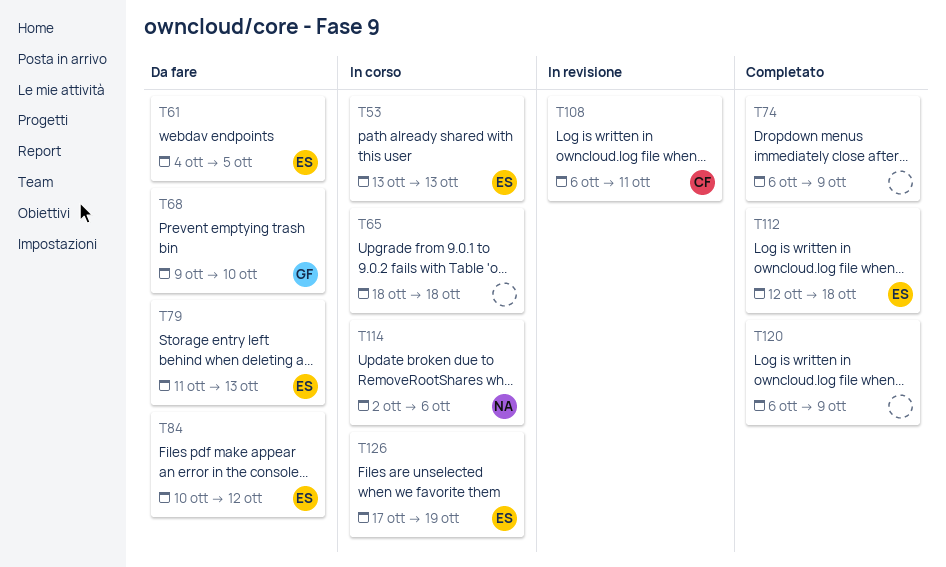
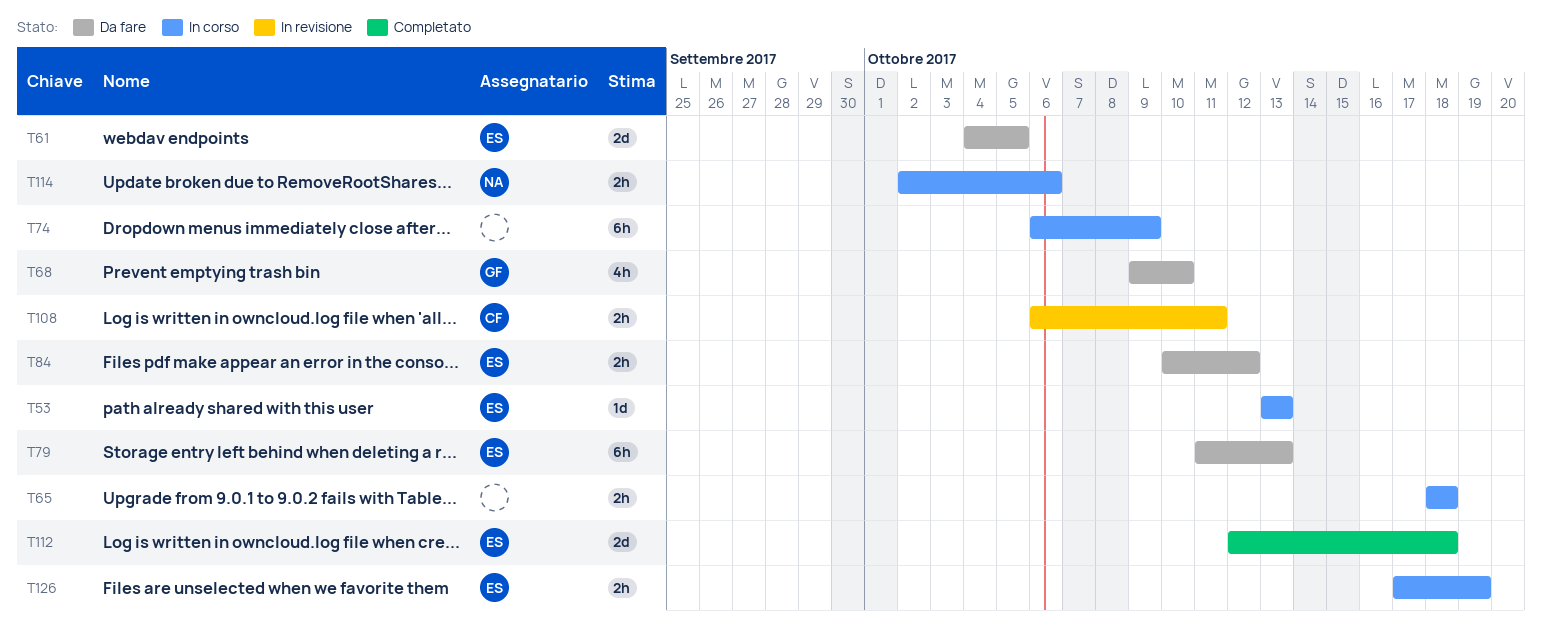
T74, status: Completato -> In corso
T120: present -> none

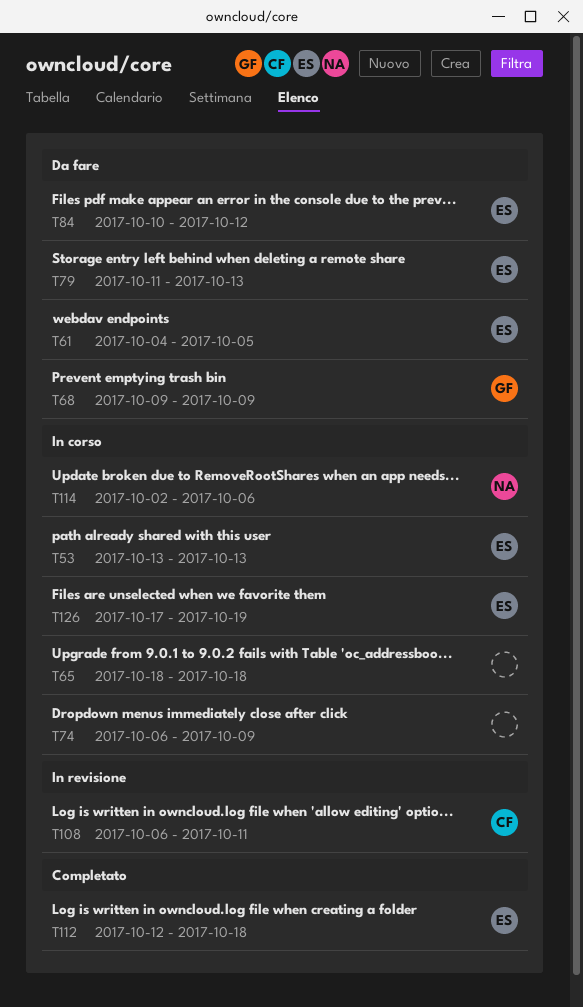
T68, due: Oct 10 -> Oct 9

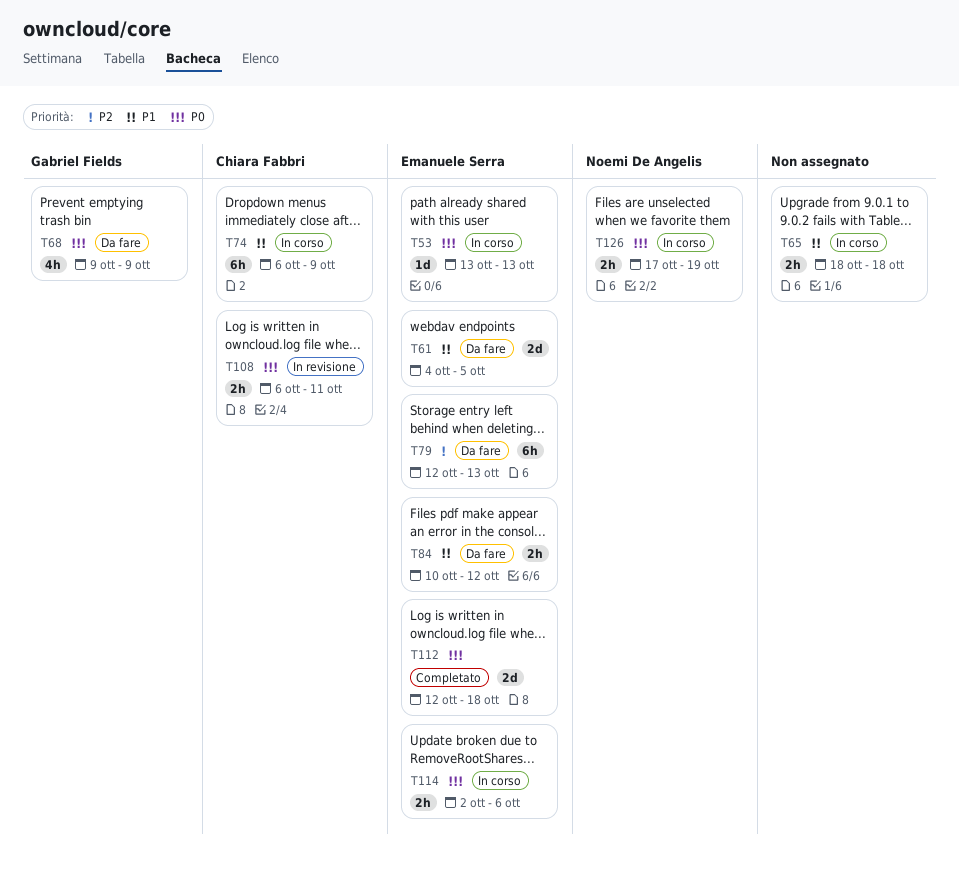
T74, owner: none -> Chiara Fabbri
T79, start: Oct 11 -> Oct 12
T114, owner: Noemi De Angelis -> Emanuele Serra
T126, owner: Emanuele Serra -> Noemi De Angelis

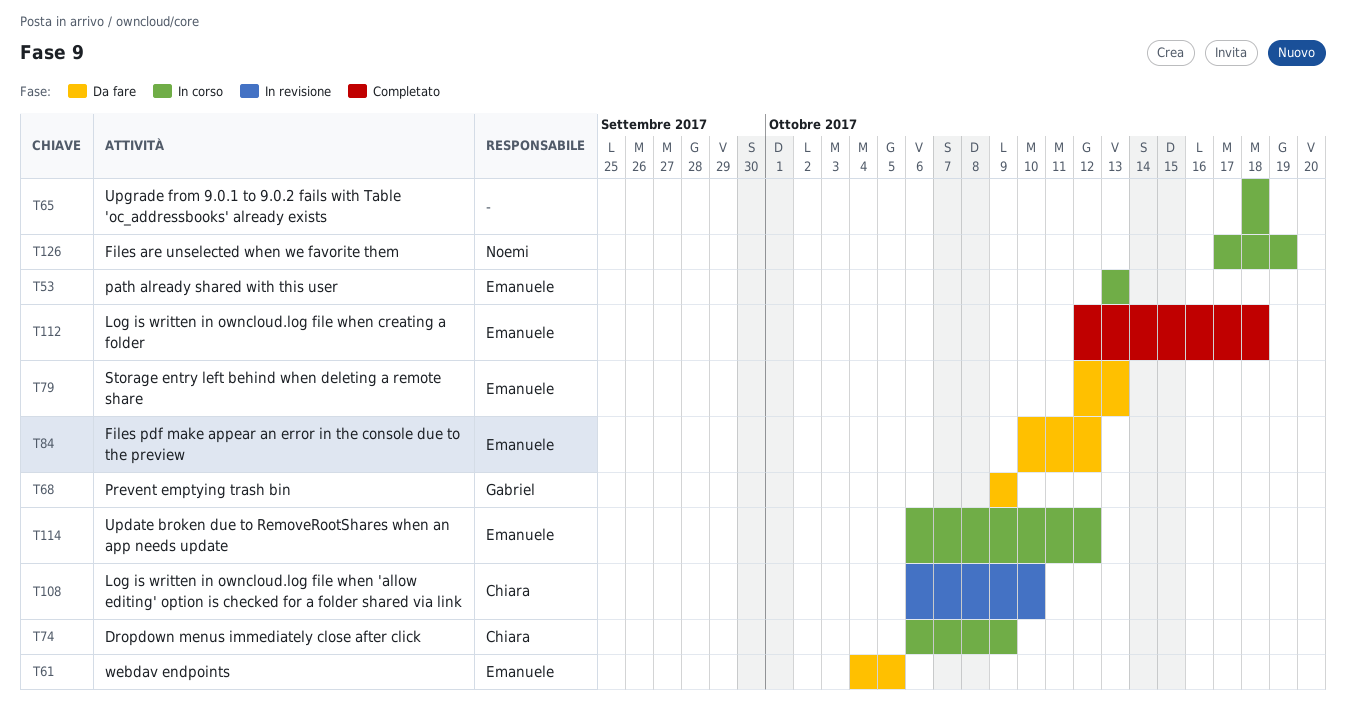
T108, due: Oct 11 -> Oct 10
T114, start: Oct 2 -> Oct 6
T114, due: Oct 6 -> Oct 12

